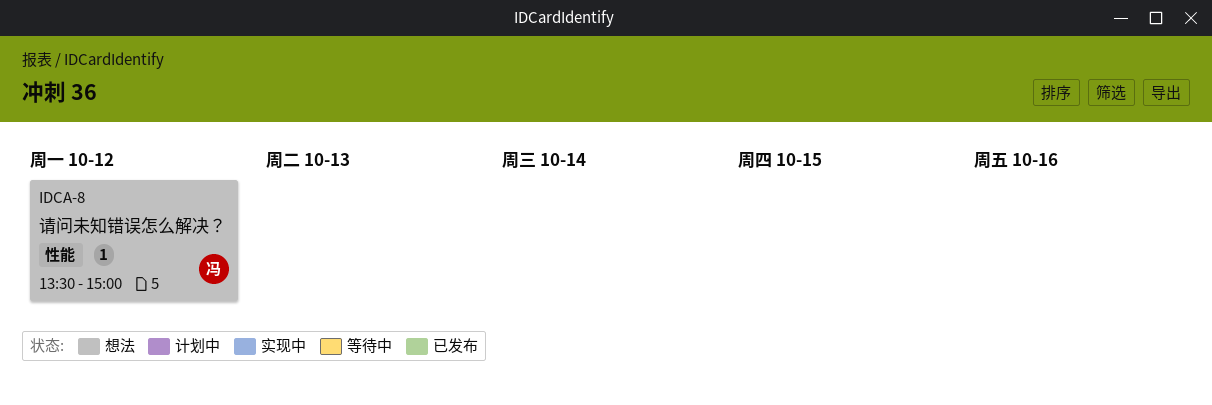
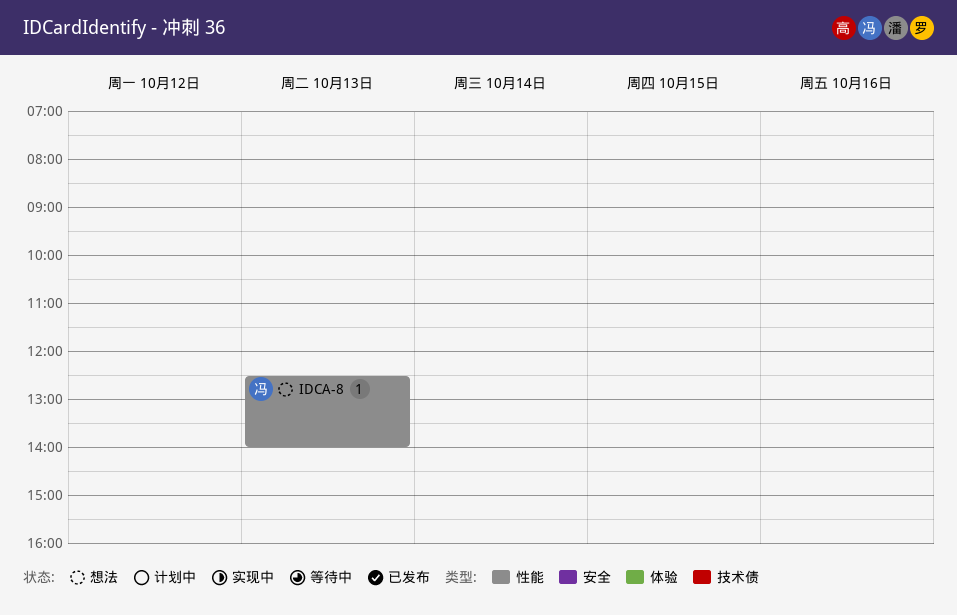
IDCA-8, day: Oct 12 -> Oct 13
IDCA-8, begins: 13:30 -> 12:30
IDCA-8, ends: 15:00 -> 14:00

